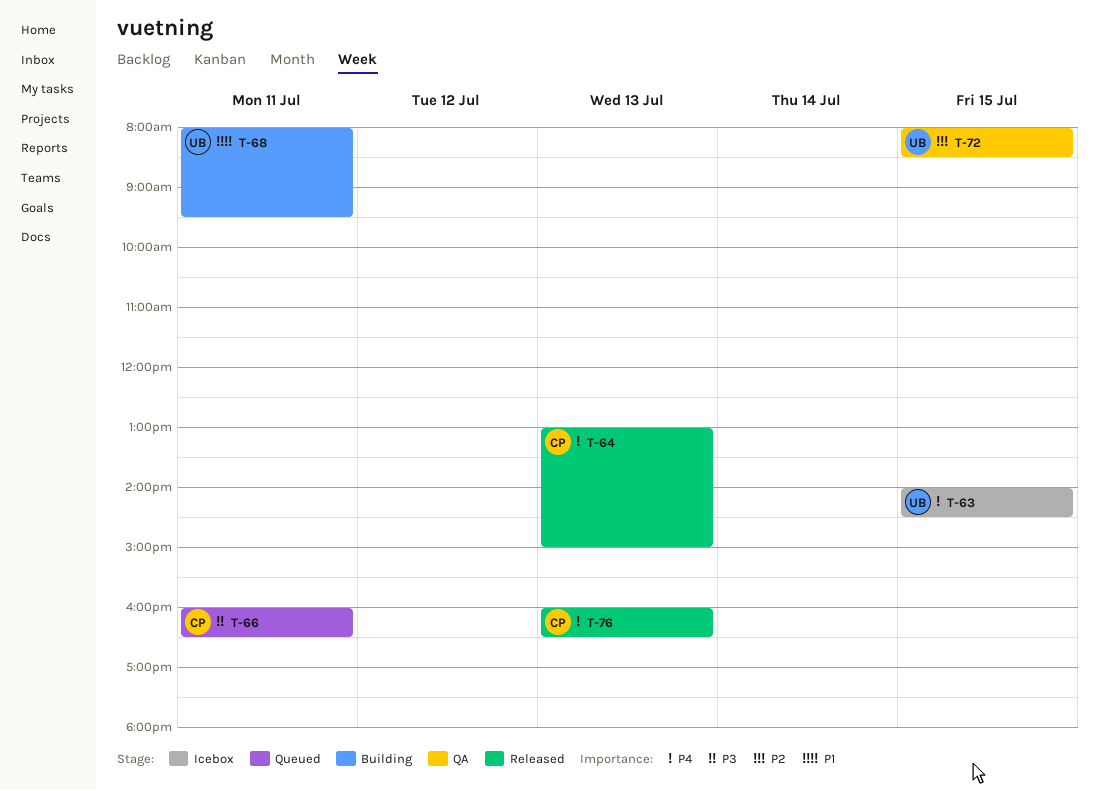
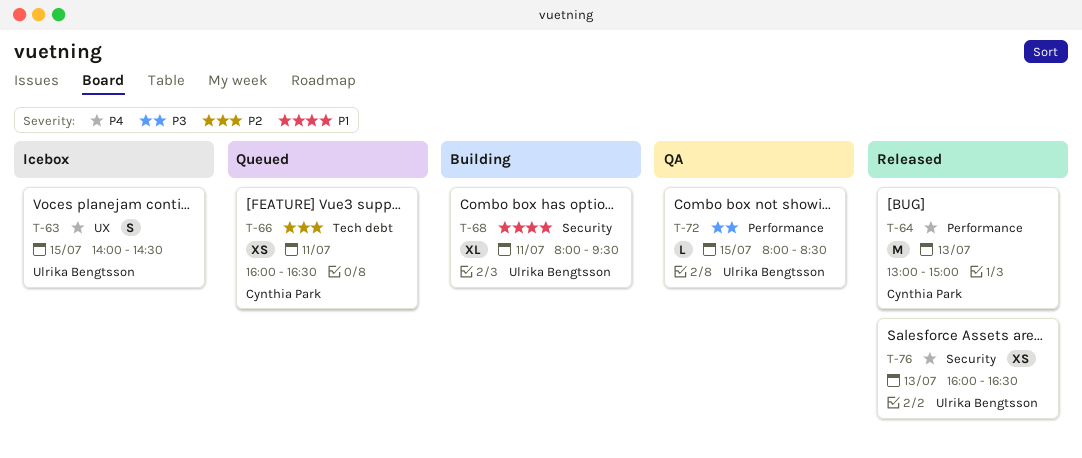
T-66, priority: P3 -> P2
T-72, priority: P2 -> P3
T-76, owner: Cynthia Park -> Ulrika Bengtsson

